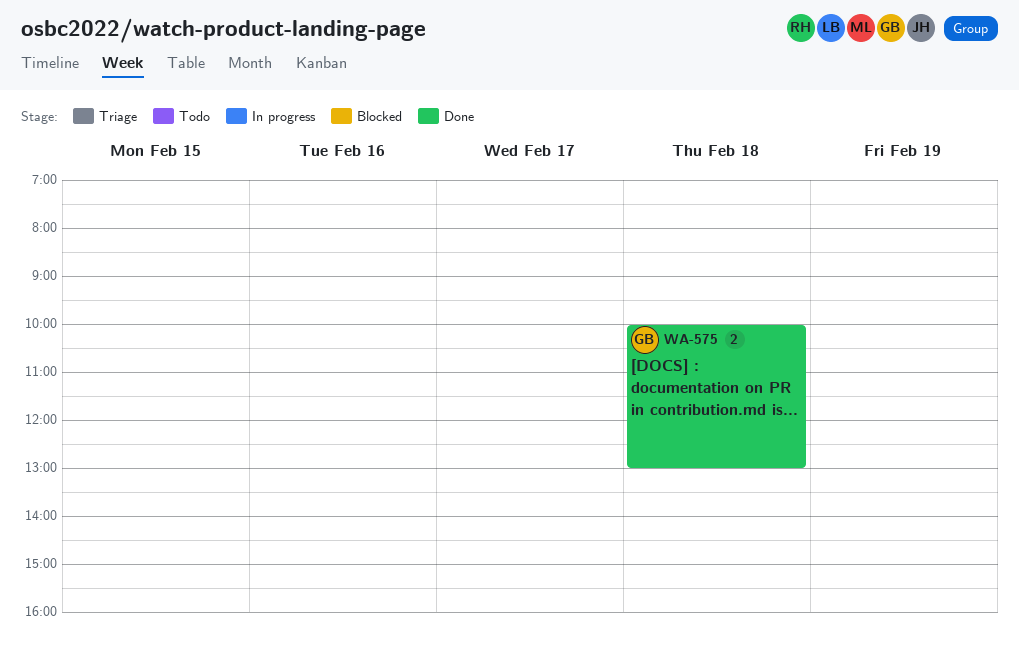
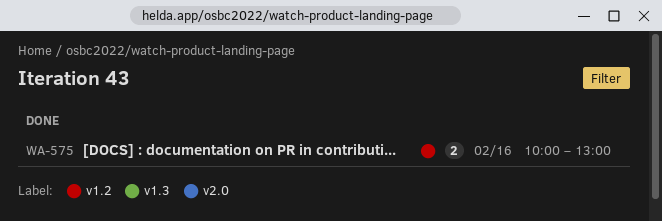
WA-575, day: Feb 18 -> Feb 16

